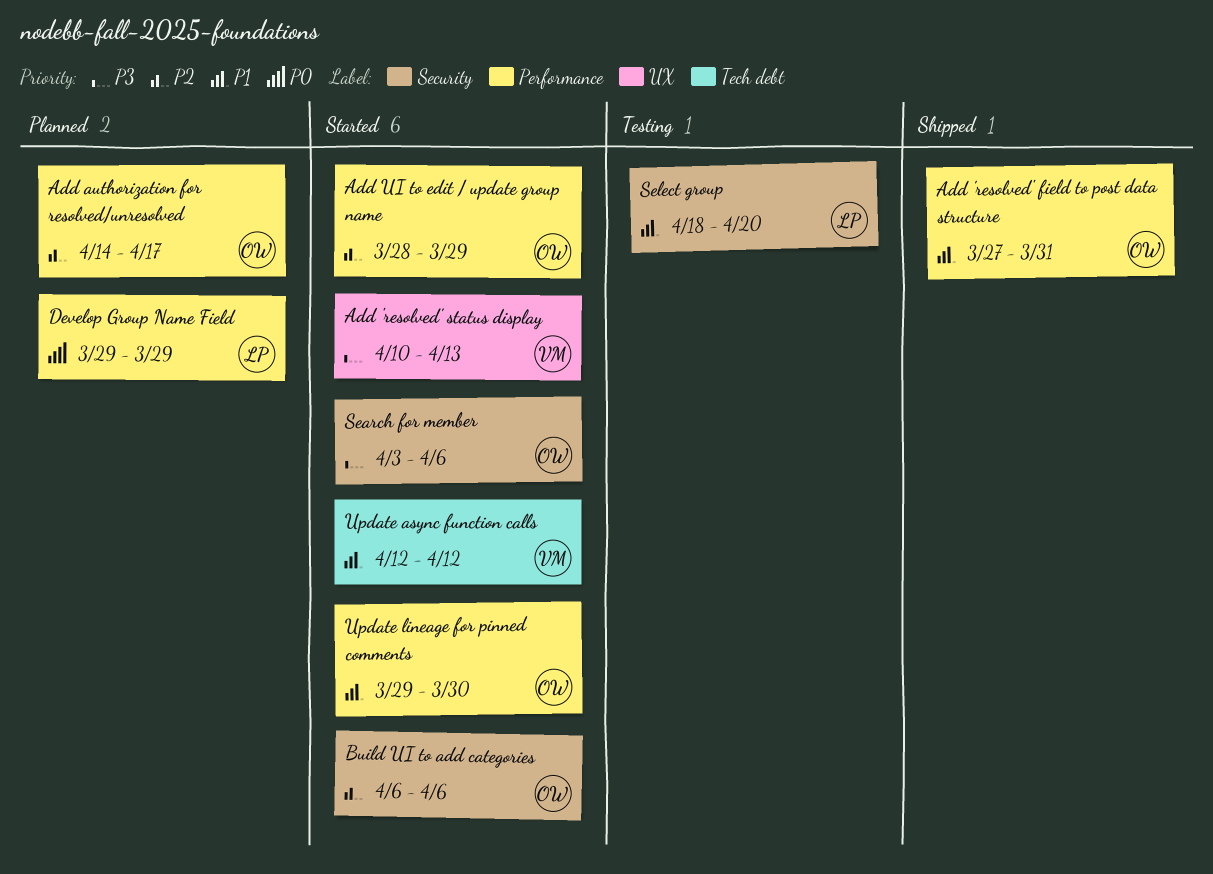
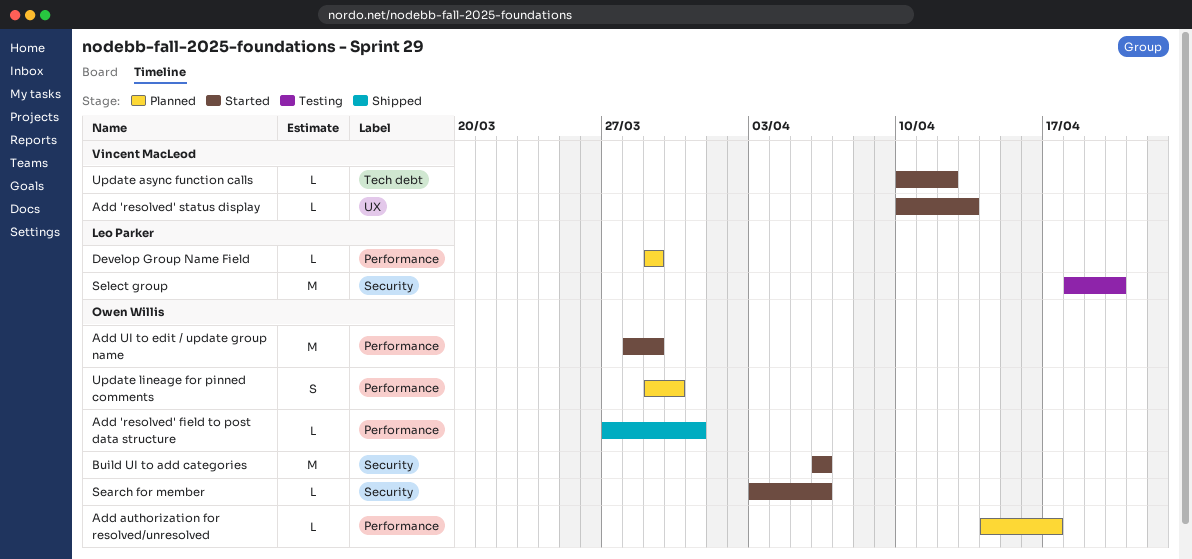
Update async function calls, start: Apr 12 -> Apr 10
Update lineage for pinned comments, status: Started -> Planned

